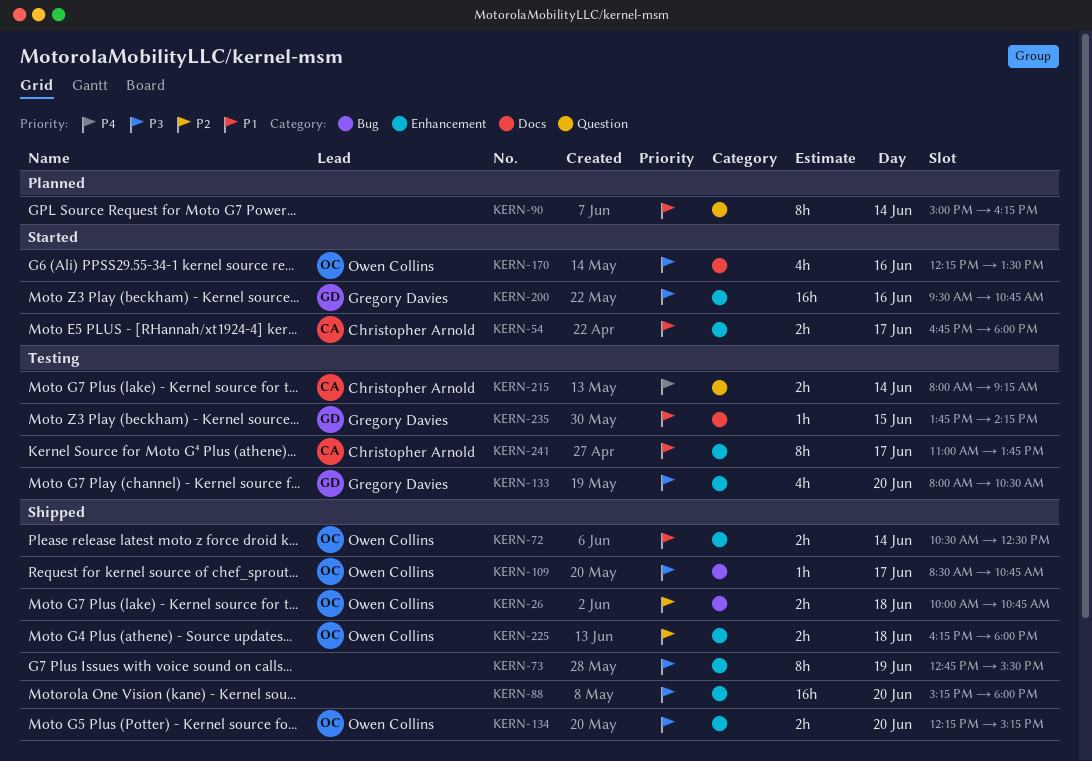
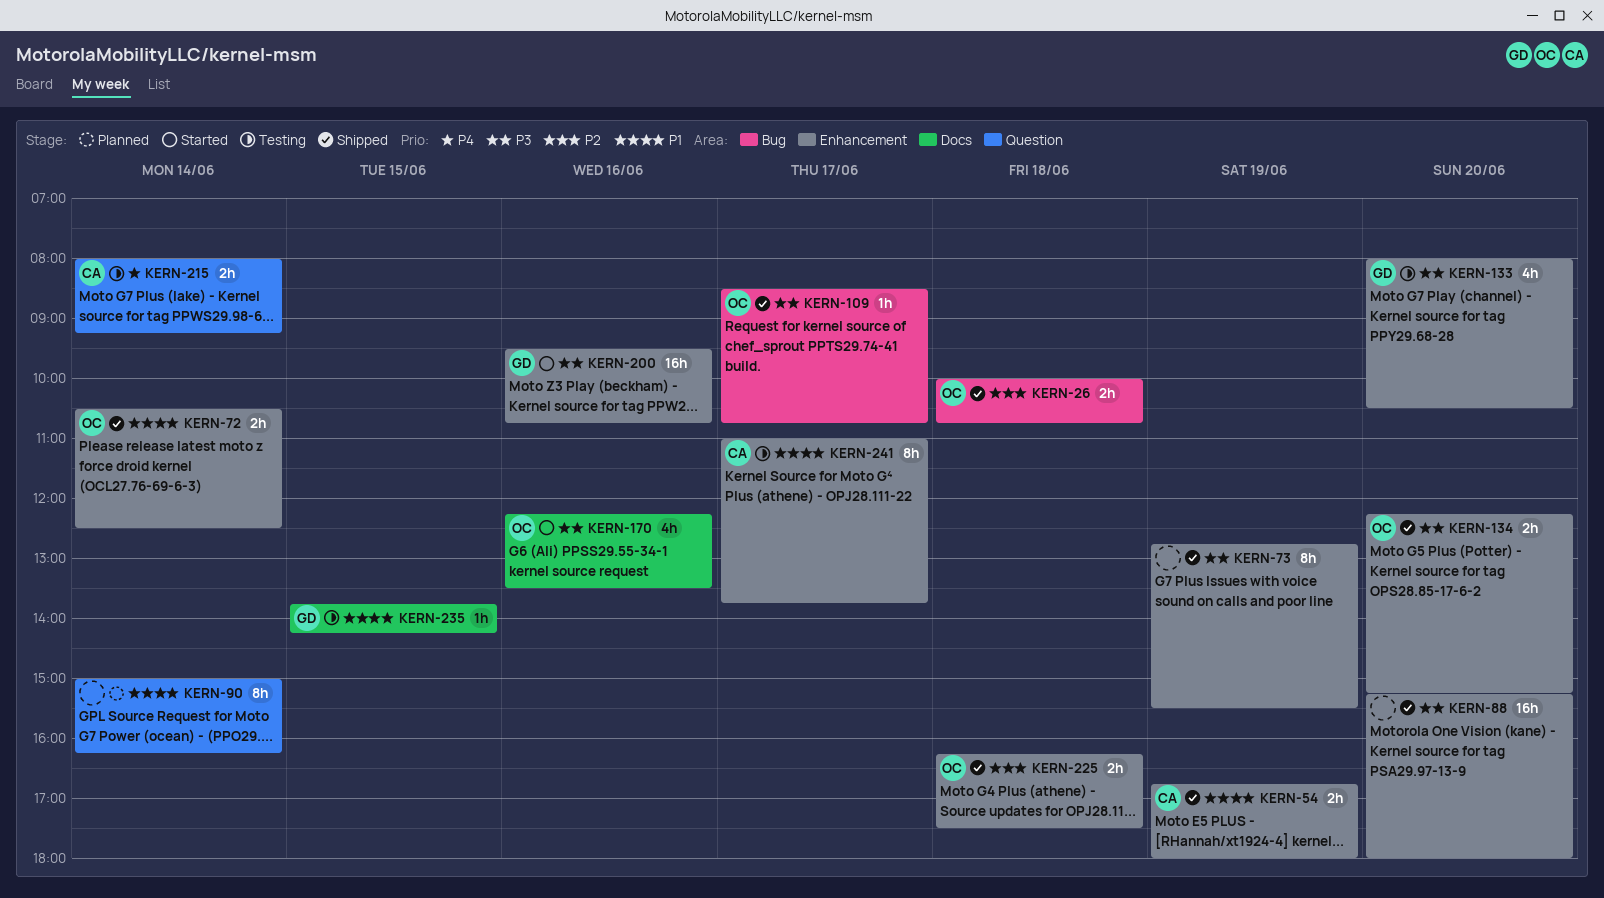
KERN-54, status: Started -> Shipped
KERN-54, day: Jun 17 -> Jun 19
KERN-225, ends: 18:00 -> 17:30

